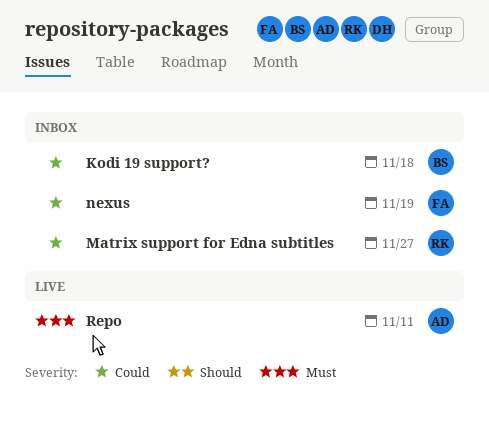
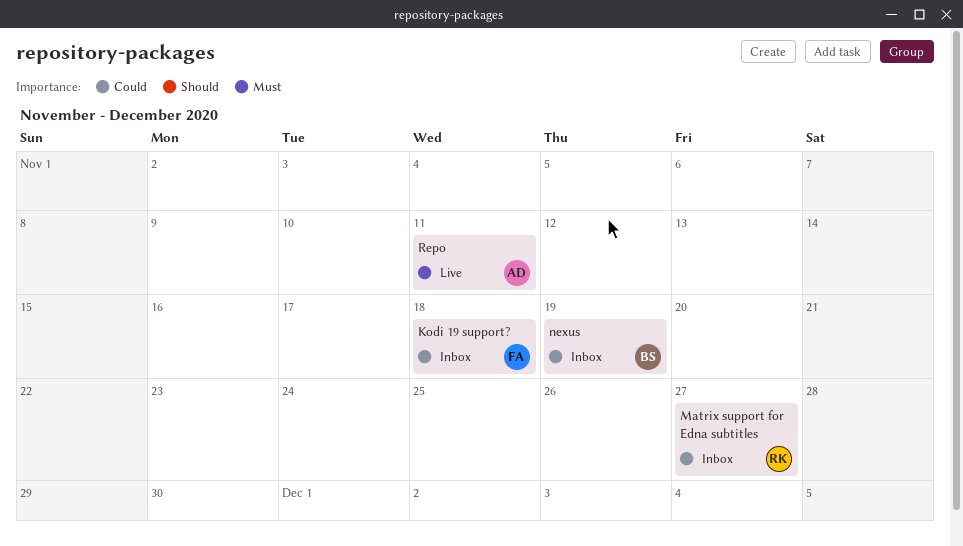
Kodi 19 support?, owner: BS -> FA
nexus, owner: FA -> BS

